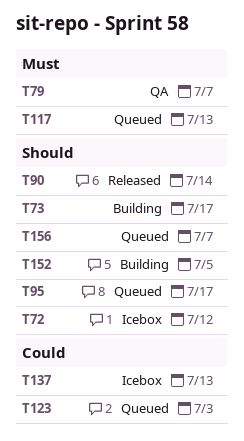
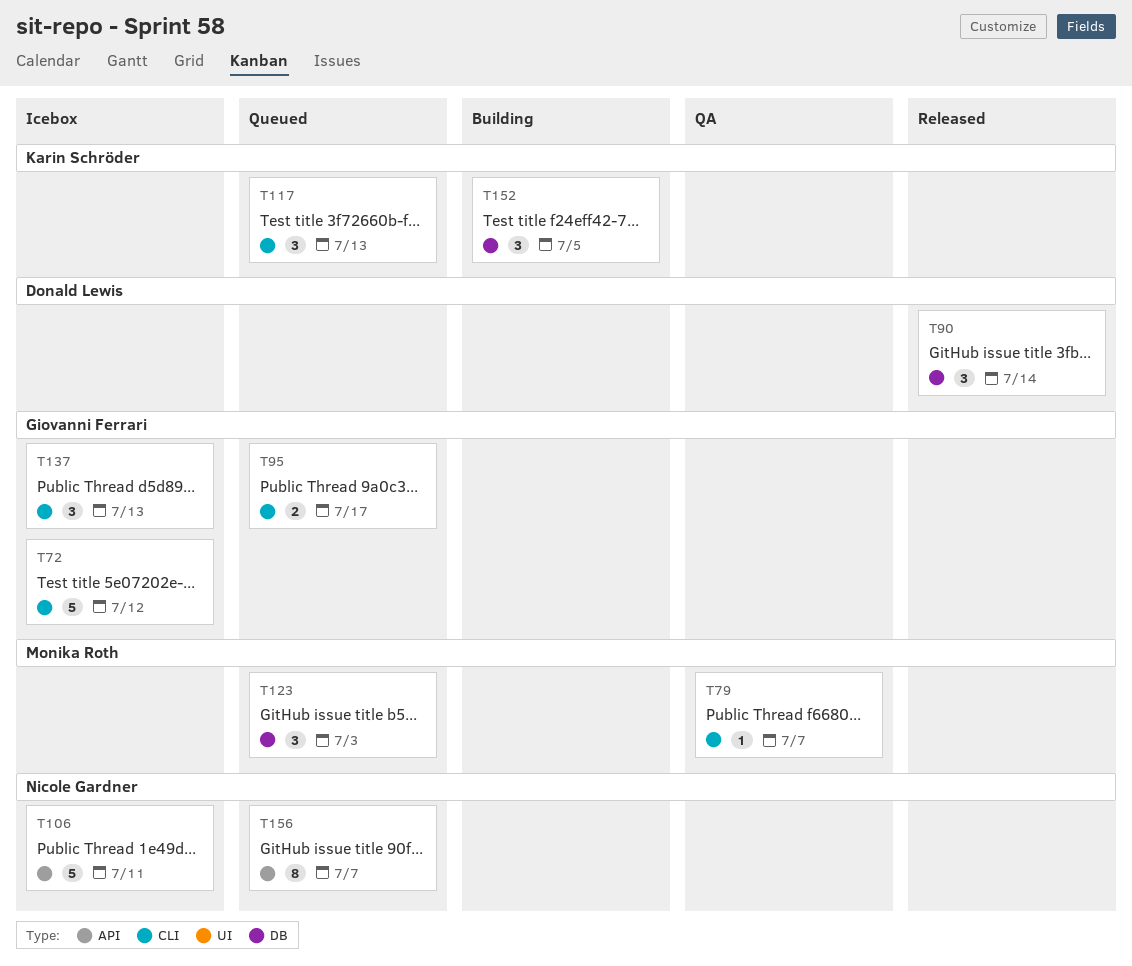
T73: present -> none
T106: none -> present

